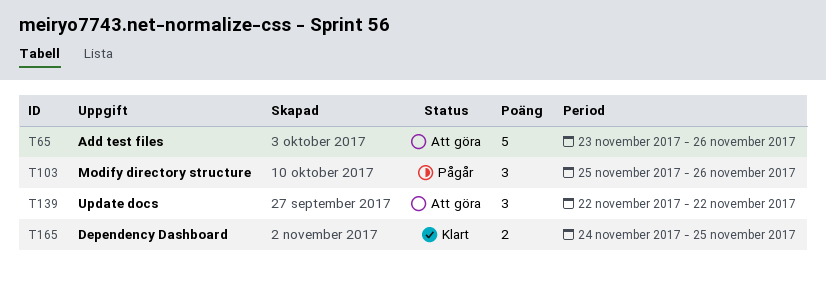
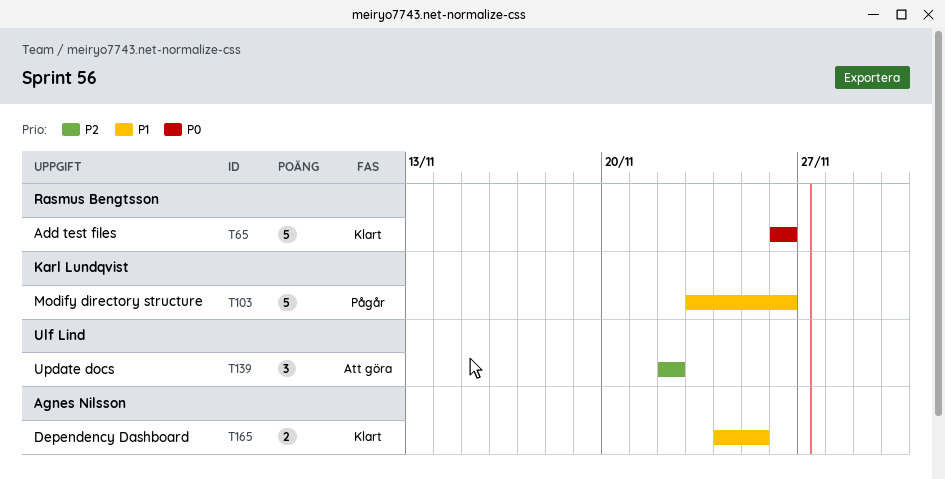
T65, status: Att göra -> Klart
T65, start: Nov 23 -> Nov 26
T103, estimate: 3 -> 5
T103, start: Nov 25 -> Nov 23

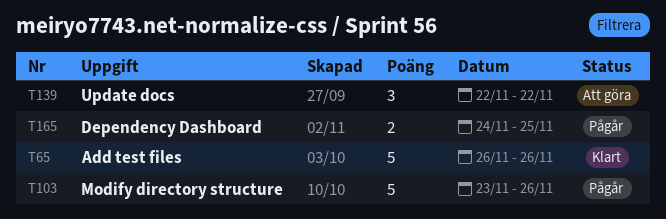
T165, status: Klart -> Pågår

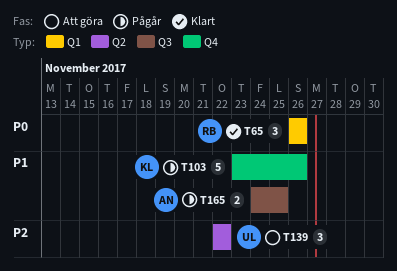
T65, estimate: 5 -> 3

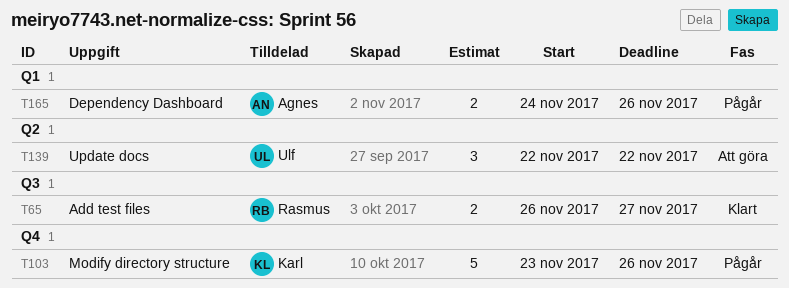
T65, label: Q1 -> Q3
T65, estimate: 3 -> 2
T65, due: Nov 26 -> Nov 27
T165, label: Q3 -> Q1
T165, due: Nov 25 -> Nov 26

